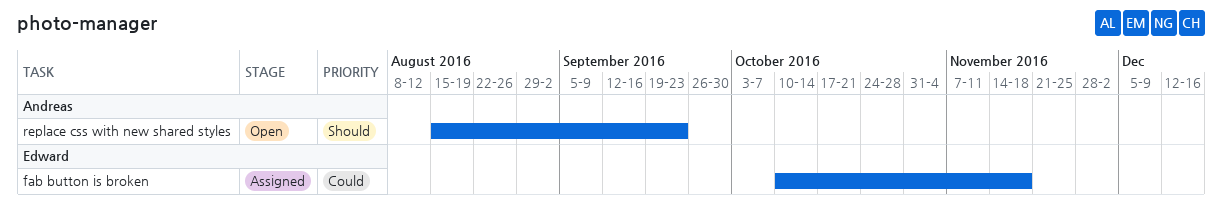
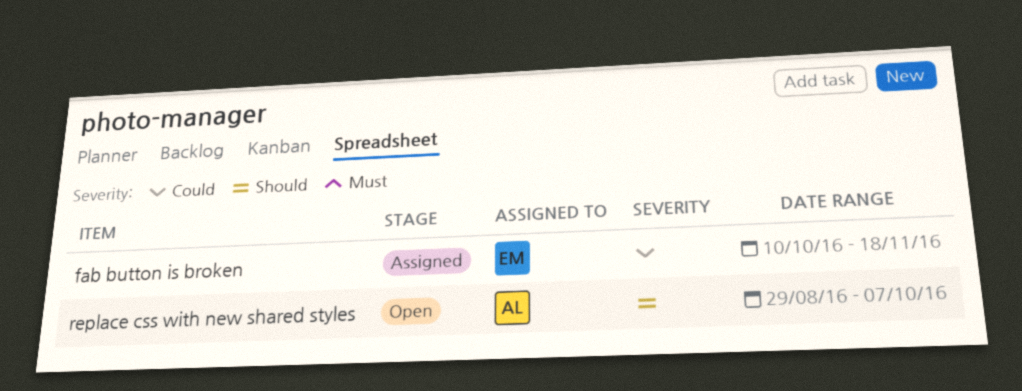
replace css with new shared styles, start: Aug 15 -> Aug 29
replace css with new shared styles, due: Sep 23 -> Oct 7

